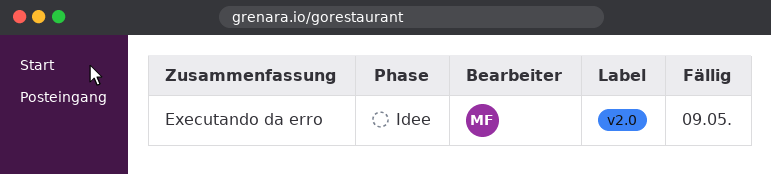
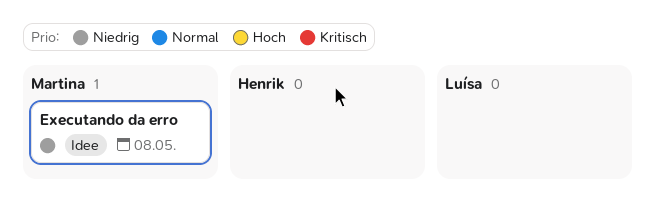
Executando da erro, due: May 9 -> May 8

